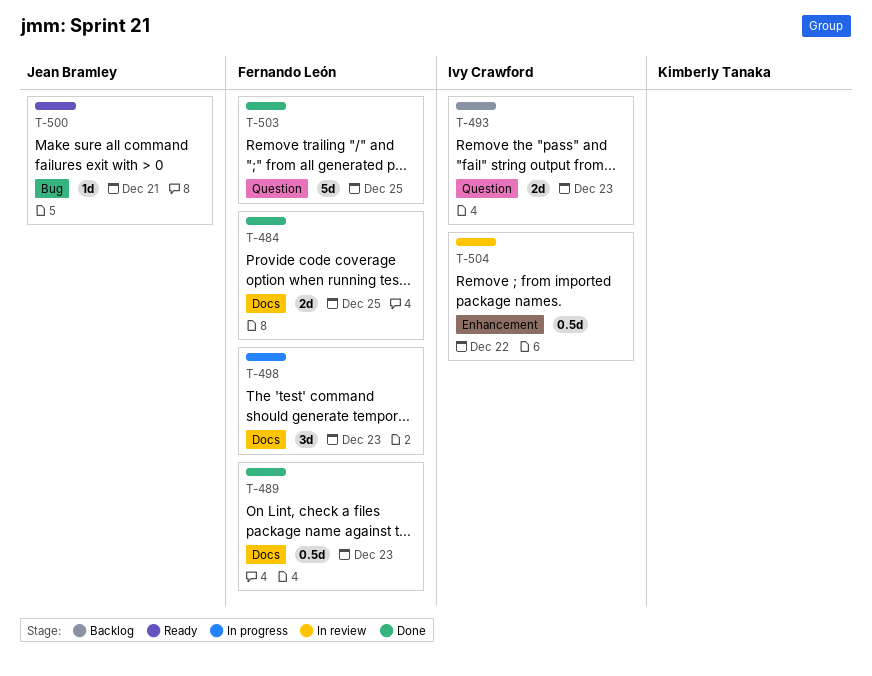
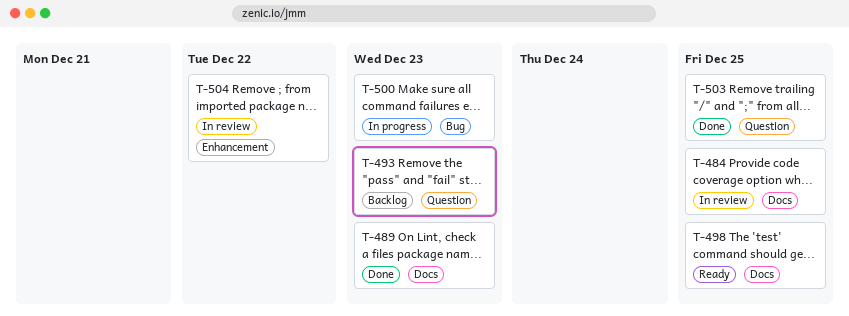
T-484, status: Done -> In review
T-498, status: In progress -> Ready
T-498, due: Dec 23 -> Dec 25
T-500, status: Ready -> In progress
T-500, due: Dec 21 -> Dec 23

